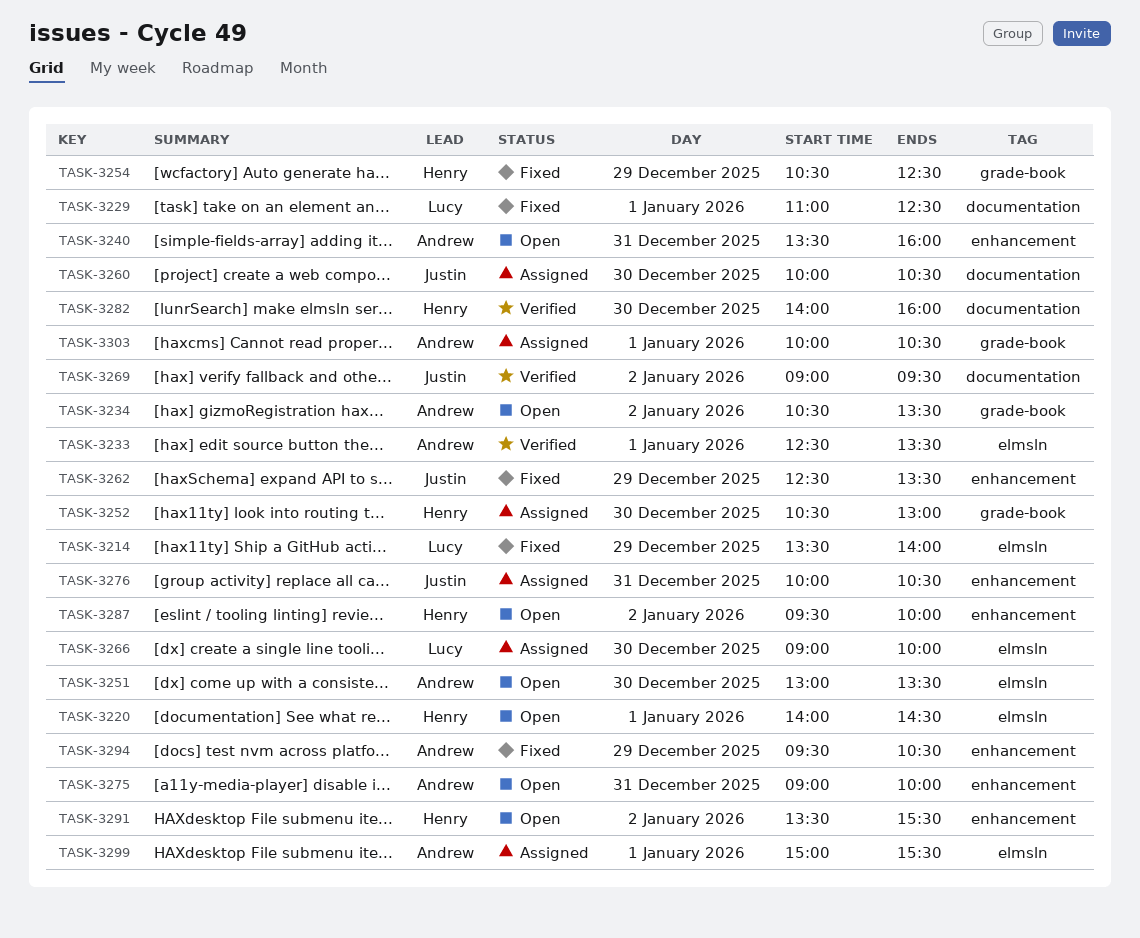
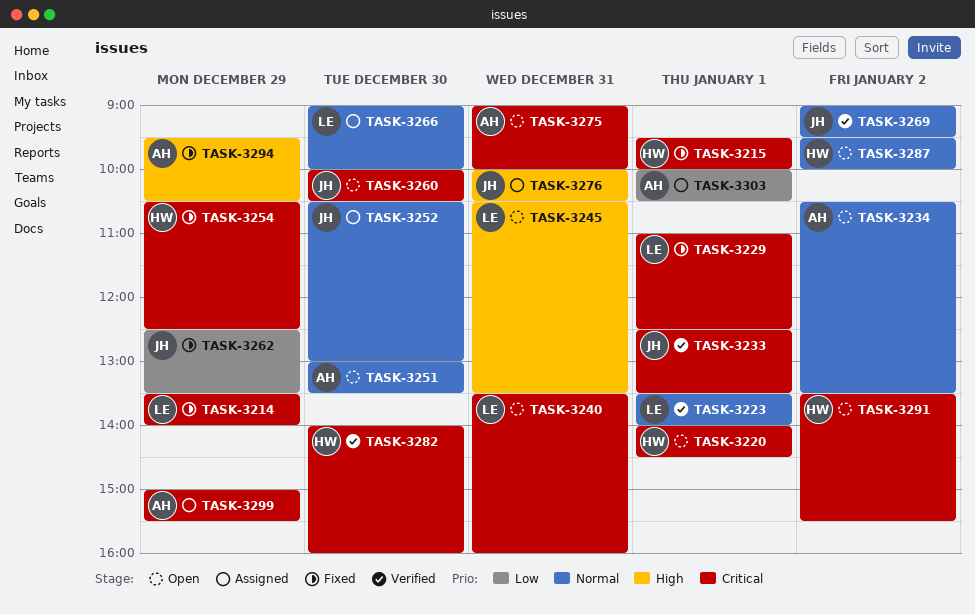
TASK-3215: none -> present
TASK-3223: none -> present
TASK-3233, owner: Andrew -> Justin
TASK-3240, owner: Andrew -> Lucy
TASK-3245: none -> present
TASK-3252, owner: Henry -> Justin
TASK-3260, status: Assigned -> Open
TASK-3299, day: Jan 1 -> Dec 29

